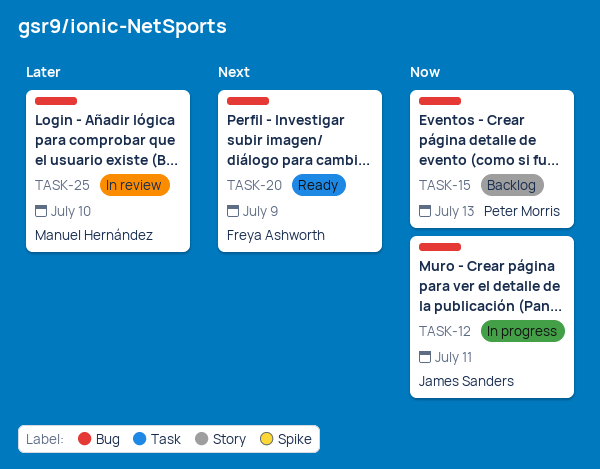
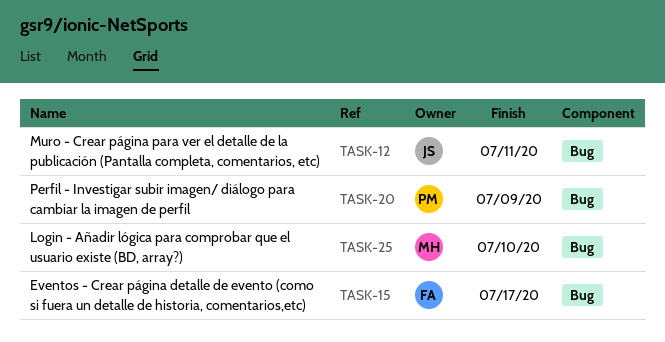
TASK-15, owner: Peter Morris -> Freya Ashworth
TASK-15, due: Jul 13 -> Jul 17
TASK-20, owner: Freya Ashworth -> Peter Morris

